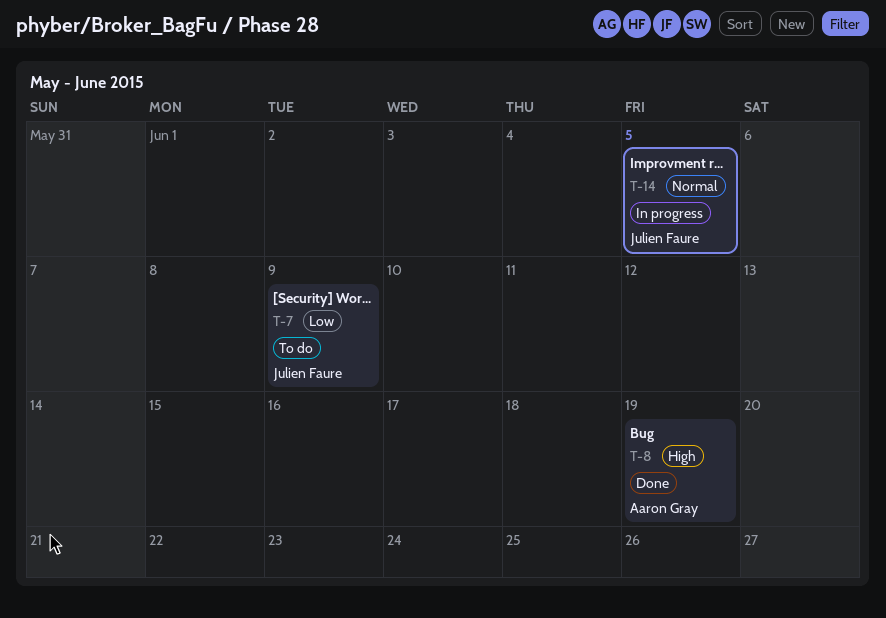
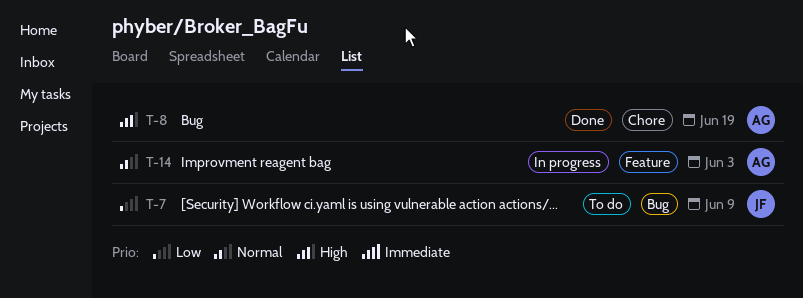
T-14, owner: Julien Faure -> Aaron Gray
T-14, due: Jun 5 -> Jun 3

